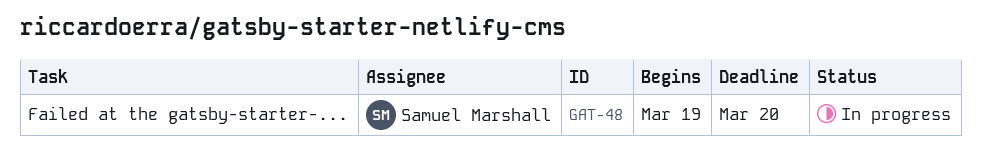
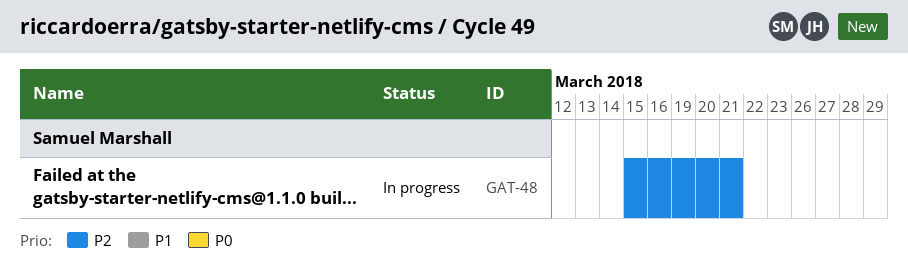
GAT-48, start: Mar 19 -> Mar 15
GAT-48, due: Mar 20 -> Mar 21

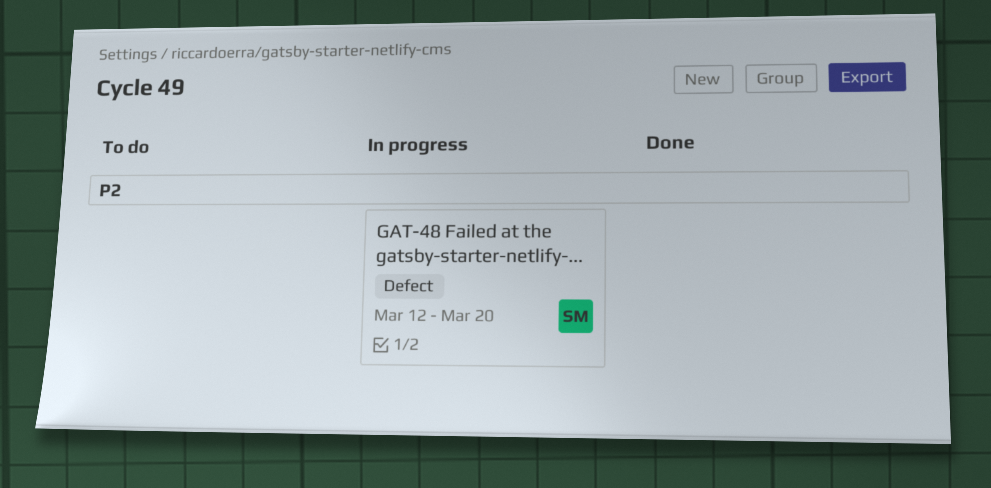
GAT-48, start: Mar 15 -> Mar 12
GAT-48, due: Mar 21 -> Mar 20

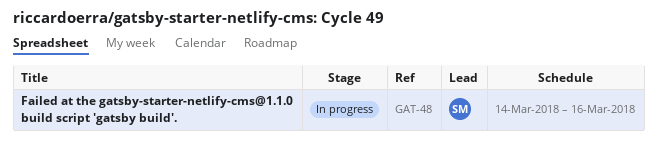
GAT-48, start: Mar 12 -> Mar 14
GAT-48, due: Mar 20 -> Mar 16

